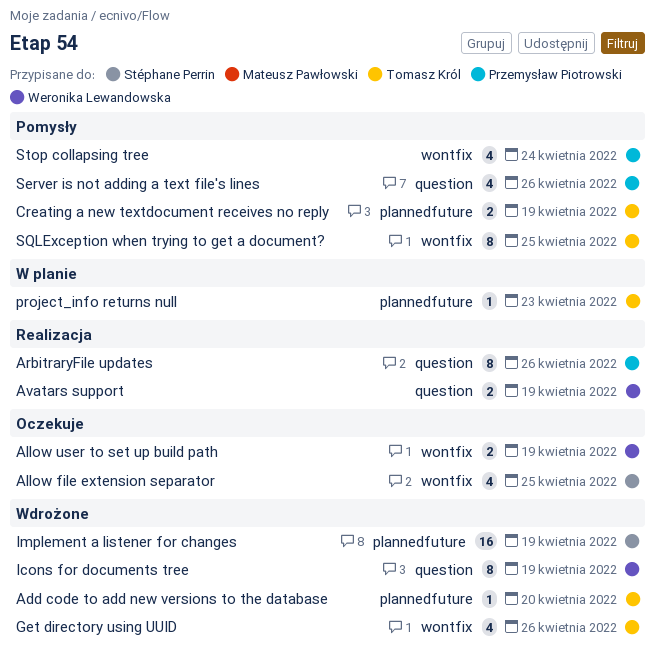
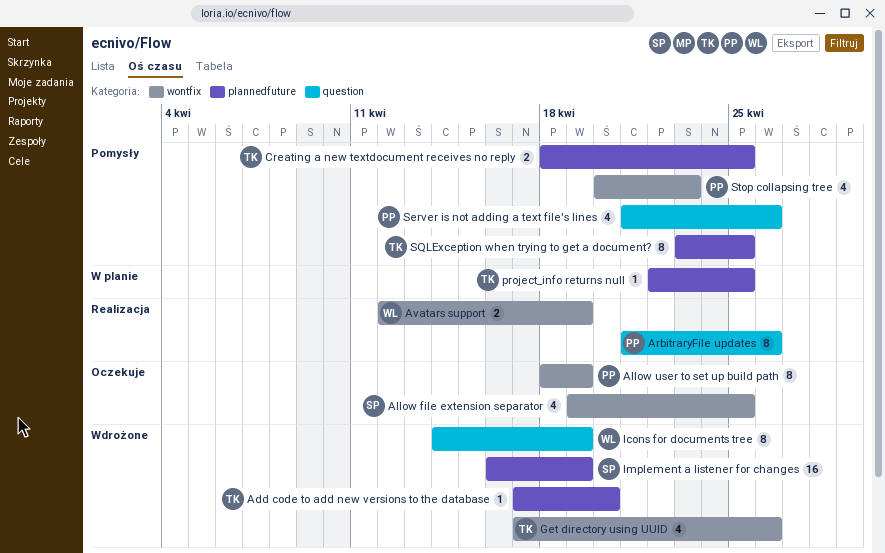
Allow user to set up build path, owner: Weronika Lewandowska -> Przemysław Piotrowski
Allow user to set up build path, estimate: 2 -> 8
Avatars support, label: question -> wontfix
Creating a new textdocument receives no reply, due: Apr 19 -> Apr 25
project_info returns null, due: Apr 23 -> Apr 25
SQLException when trying to get a document?, label: wontfix -> plannedfuture
Stop collapsing tree, due: Apr 24 -> Apr 23

